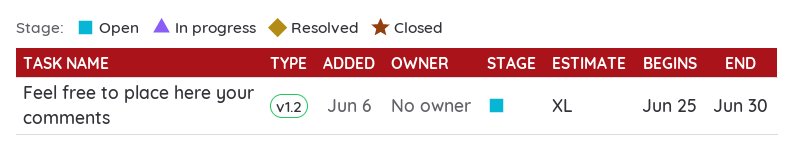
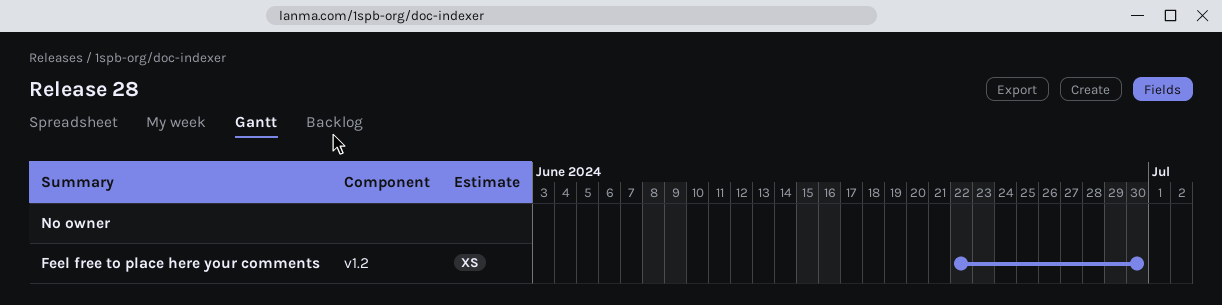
Feel free to place here your comments, estimate: XL -> XS
Feel free to place here your comments, start: Jun 25 -> Jun 22

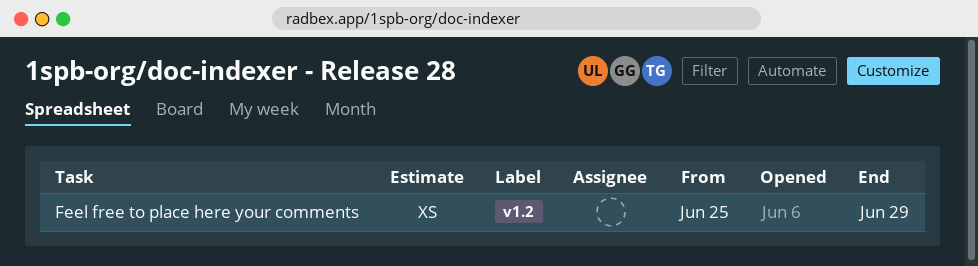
Feel free to place here your comments, start: Jun 22 -> Jun 25
Feel free to place here your comments, due: Jun 30 -> Jun 29

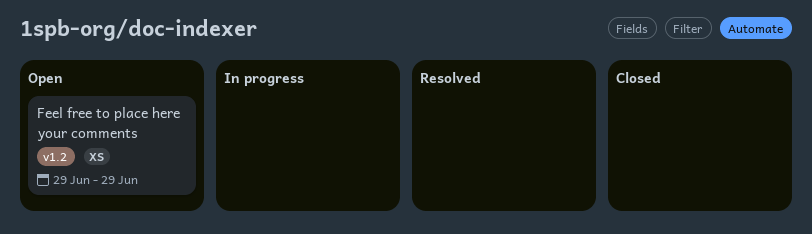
Feel free to place here your comments, start: Jun 25 -> Jun 29

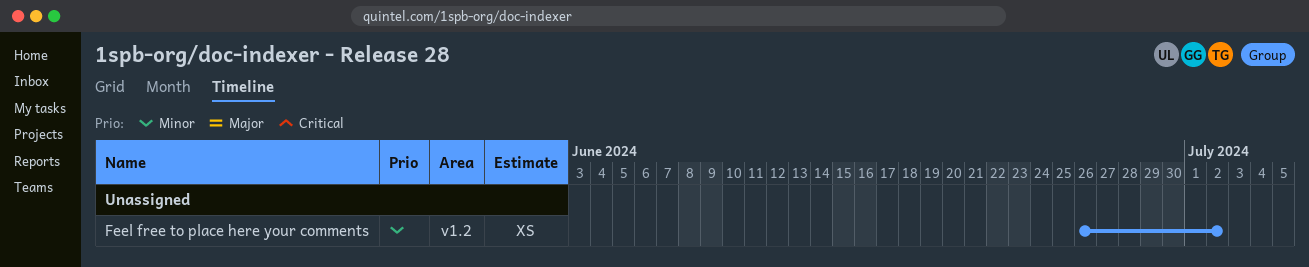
Feel free to place here your comments, start: Jun 29 -> Jun 26
Feel free to place here your comments, due: Jun 29 -> Jul 2

